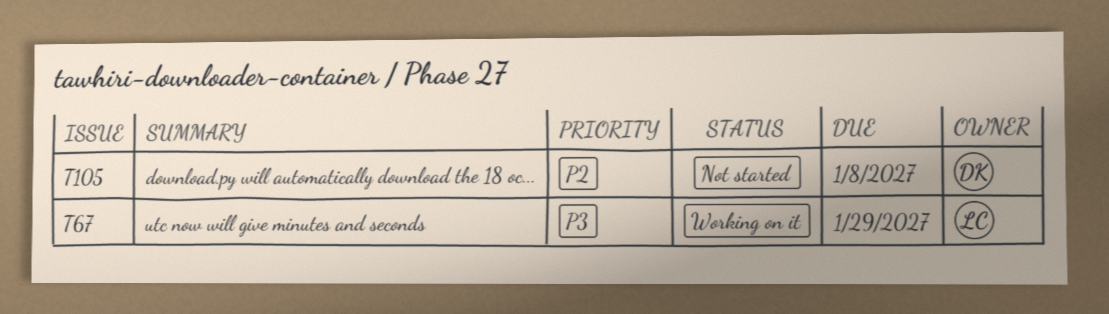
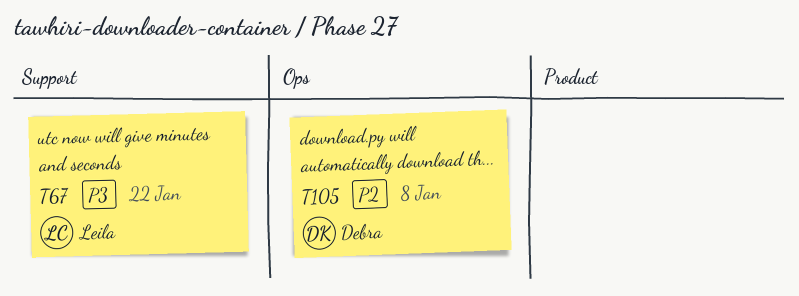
T67, due: Jan 29 -> Jan 22

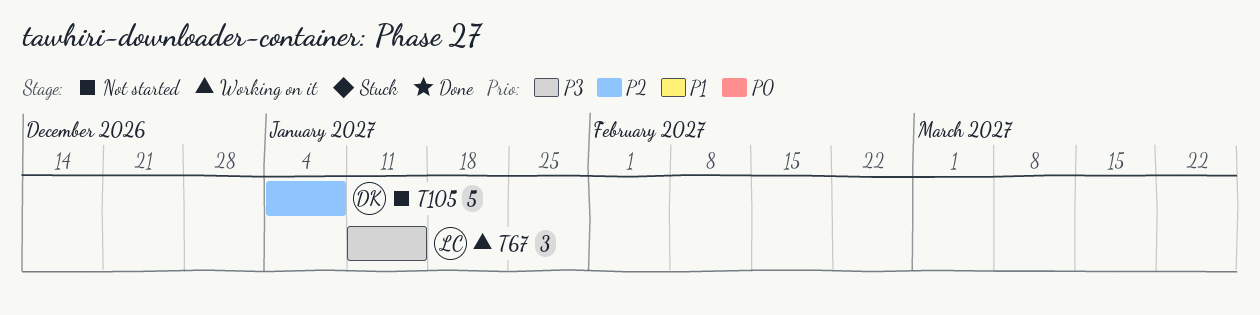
T67, due: Jan 22 -> Jan 15

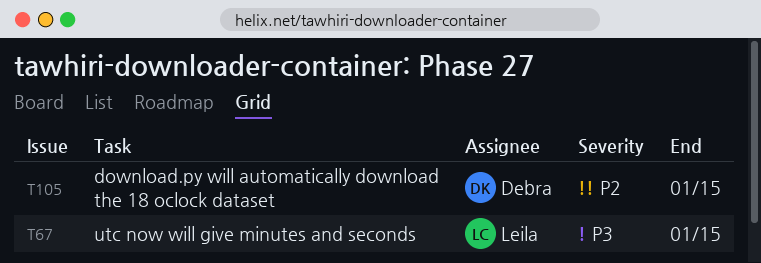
T105, due: Jan 8 -> Jan 15

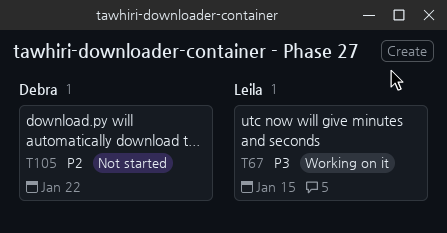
T105, due: Jan 15 -> Jan 22

